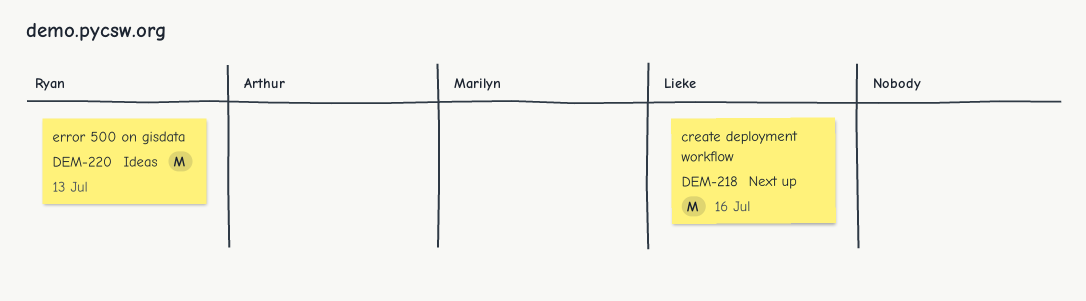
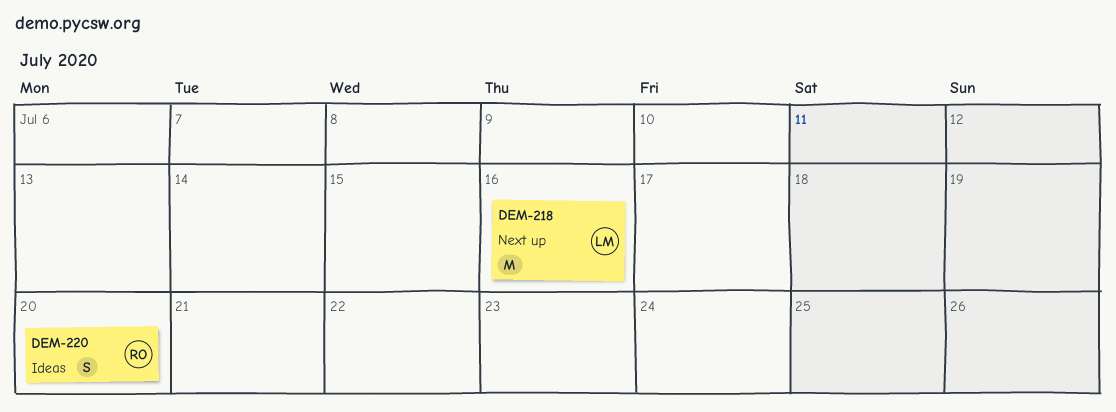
DEM-220, estimate: M -> S
DEM-220, due: Jul 13 -> Jul 20

